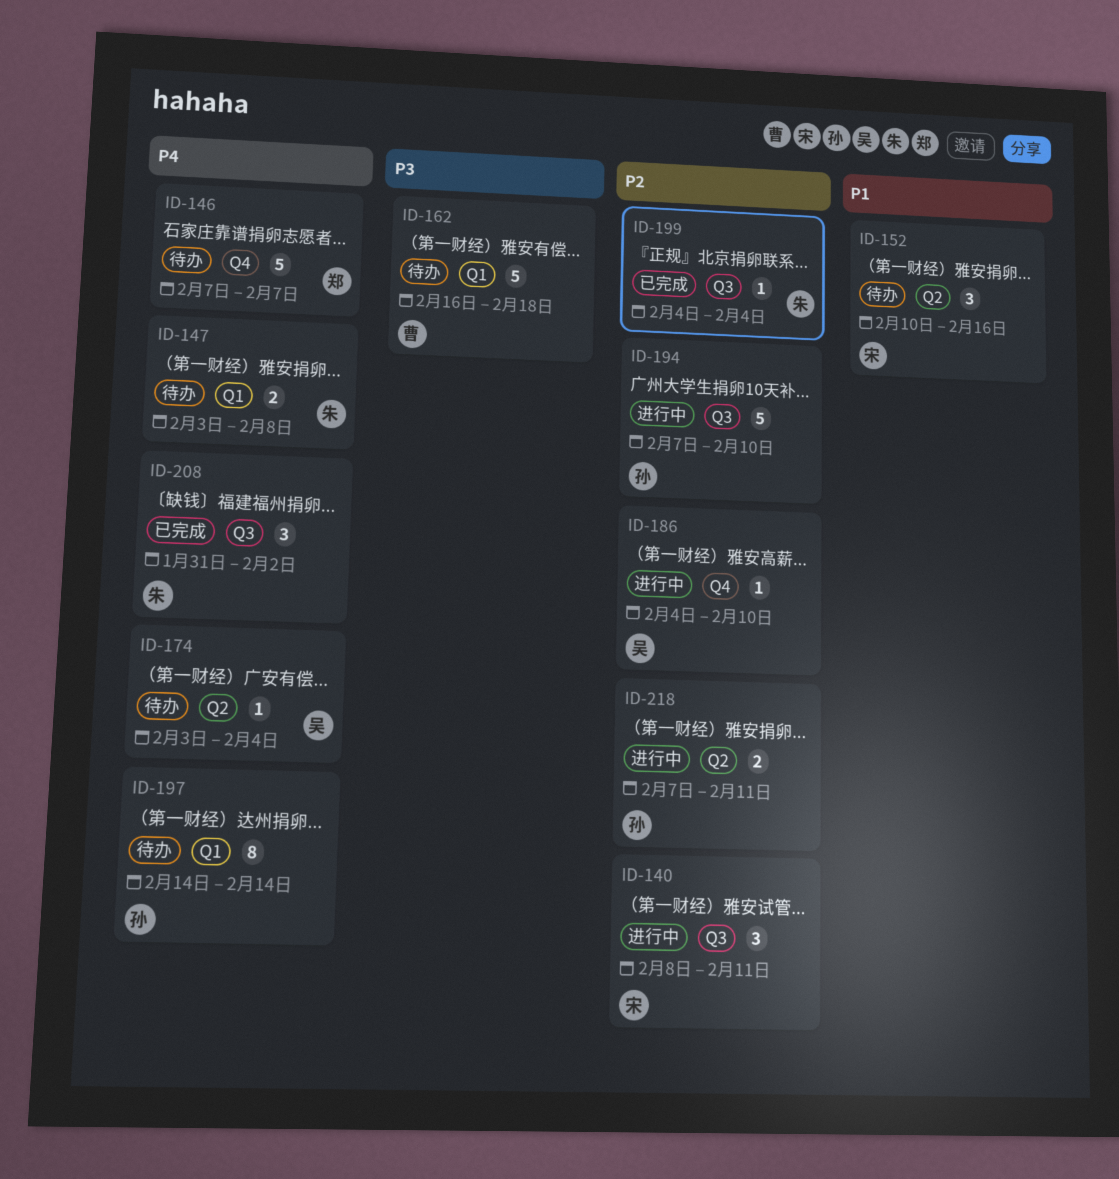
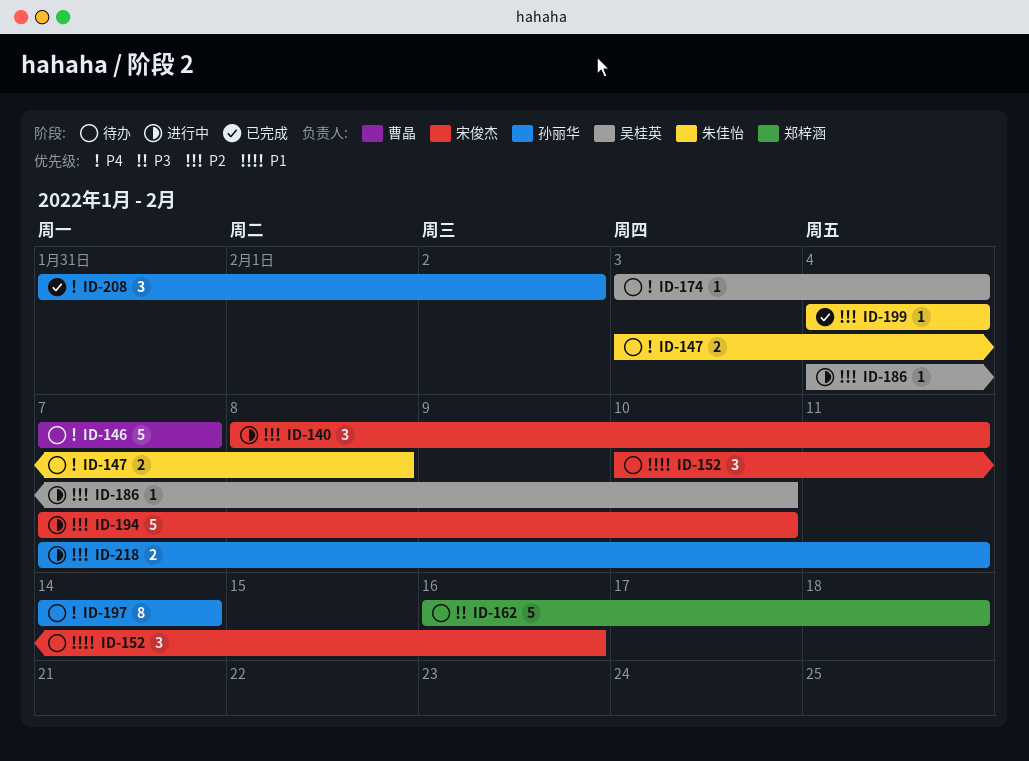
ID-146, owner: 郑梓涵 -> 曹晶
ID-162, owner: 曹晶 -> 郑梓涵
ID-194, owner: 孙丽华 -> 宋俊杰
ID-208, owner: 朱佳怡 -> 孙丽华

